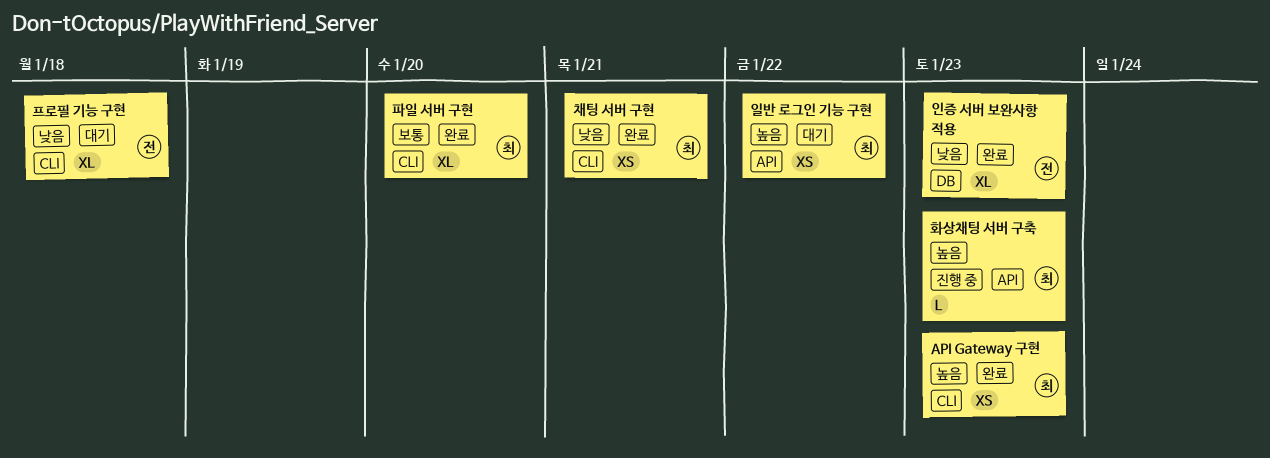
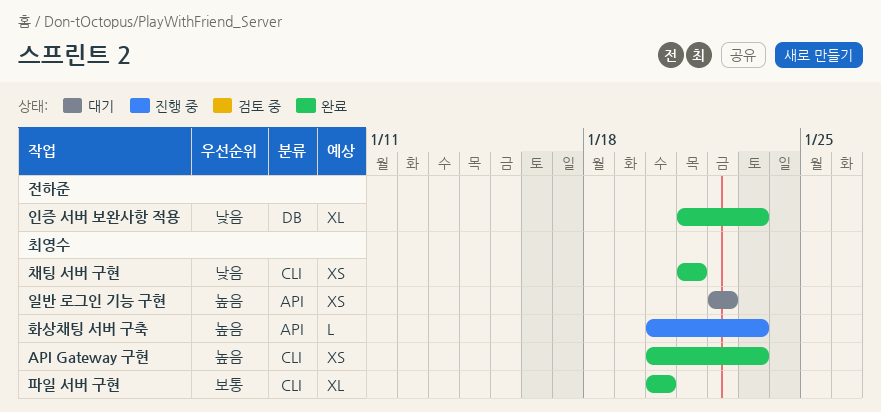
프로필 기능 구현: present -> none

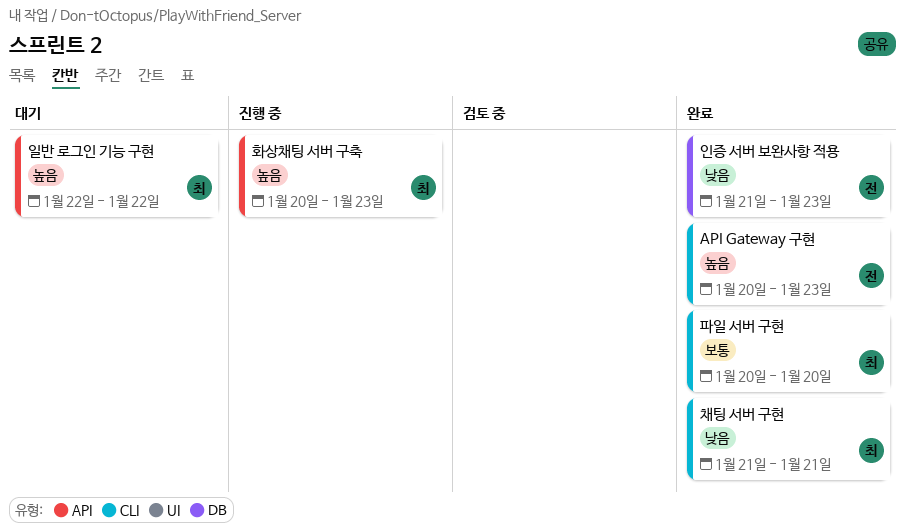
API Gateway 구현, owner: 최영수 -> 전하준

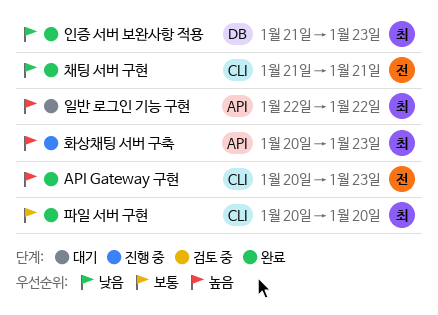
인증 서버 보완사항 적용, owner: 전 -> 최
채팅 서버 구현, owner: 최 -> 전

